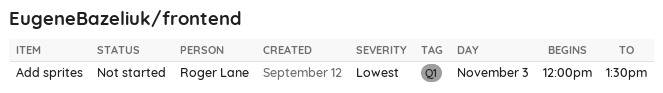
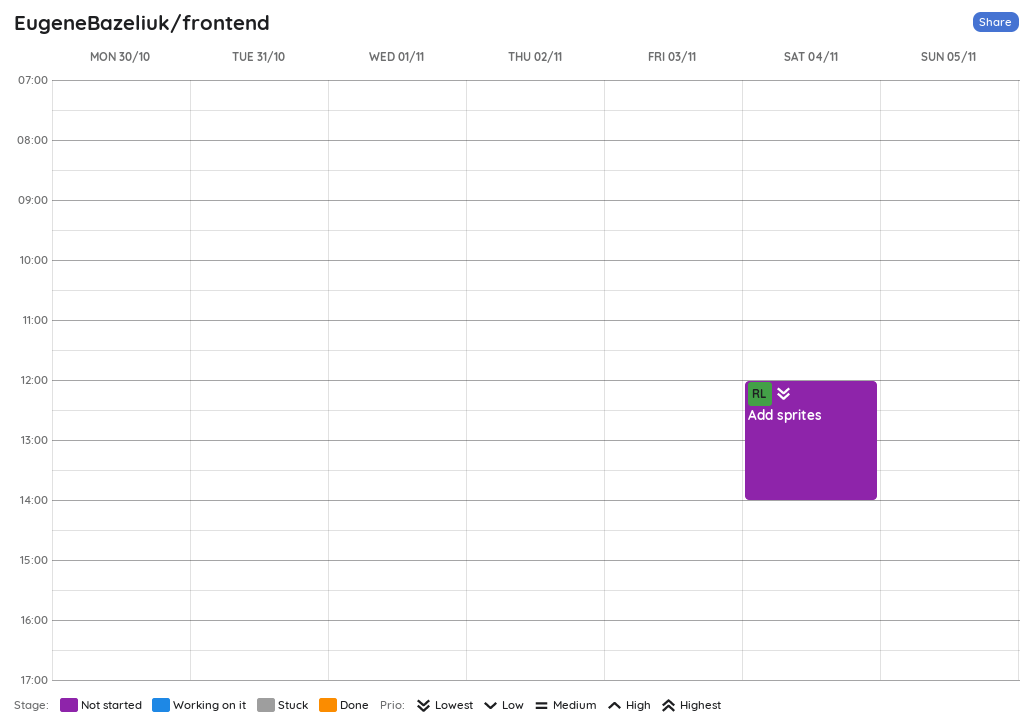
Add sprites, day: Nov 3 -> Nov 4
Add sprites, ends: 13:30 -> 14:00

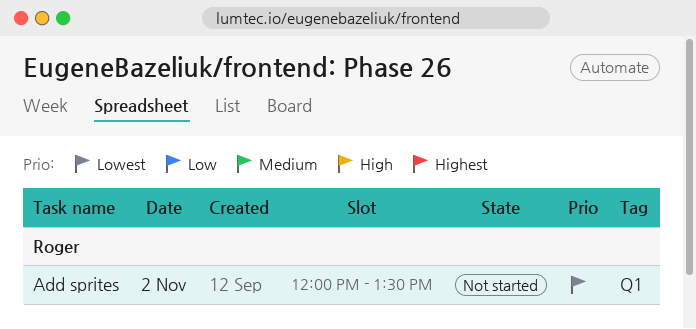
Add sprites, day: Nov 4 -> Nov 2
Add sprites, ends: 14:00 -> 13:30

